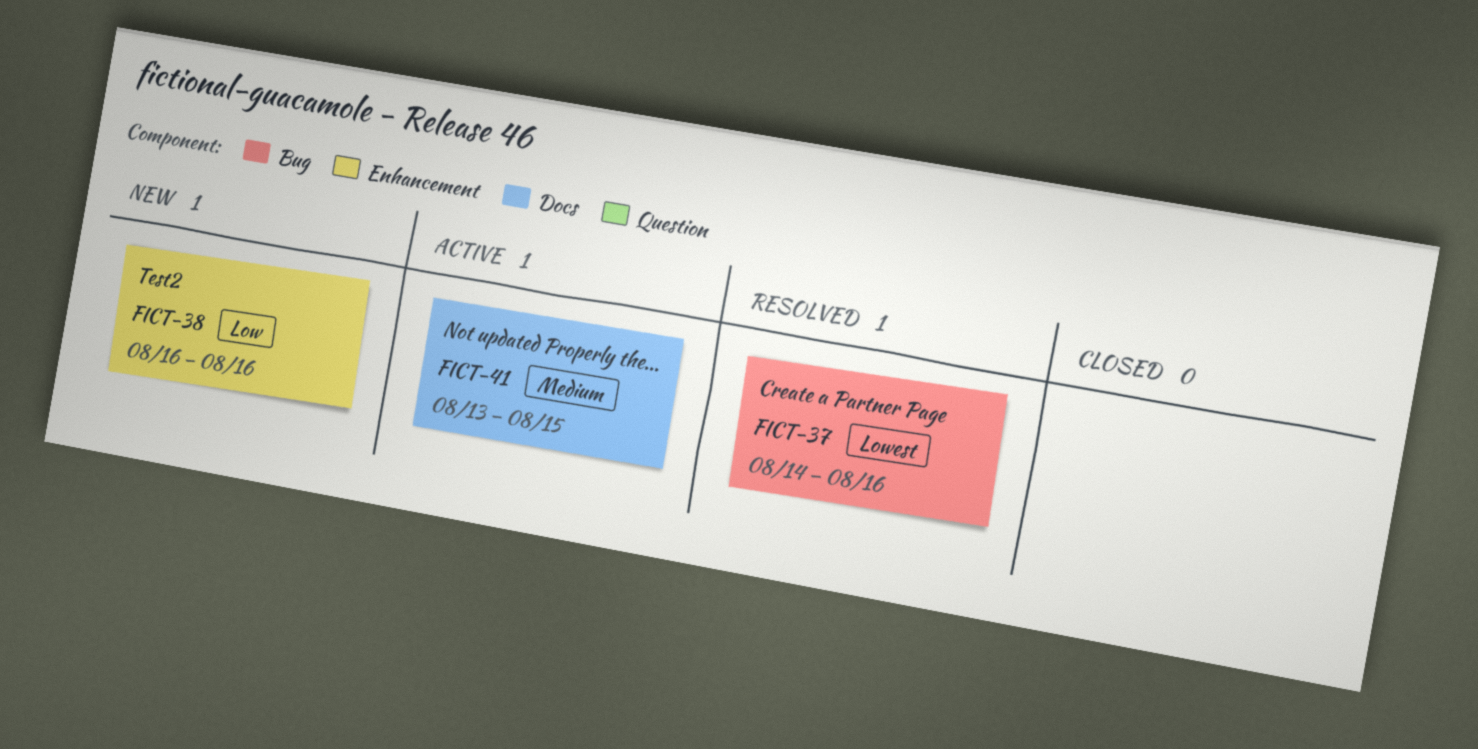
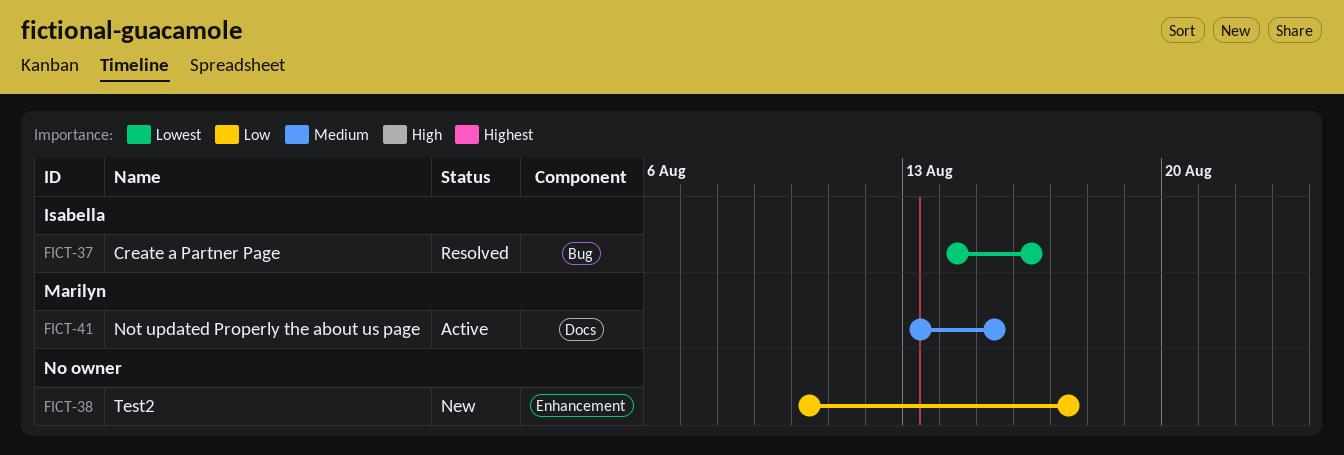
FICT-38, start: Aug 16 -> Aug 10
FICT-38, due: Aug 16 -> Aug 17

